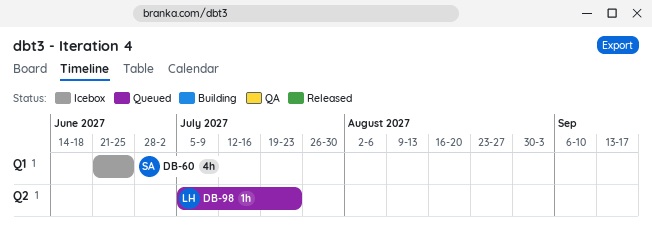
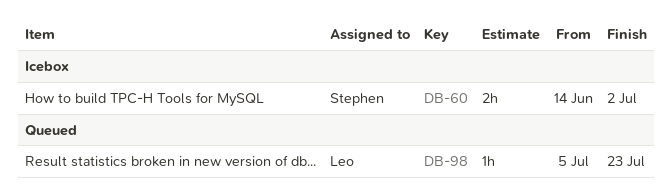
DB-60, estimate: 4h -> 2h
DB-60, start: Jun 21 -> Jun 14
DB-60, due: Jun 25 -> Jul 2

